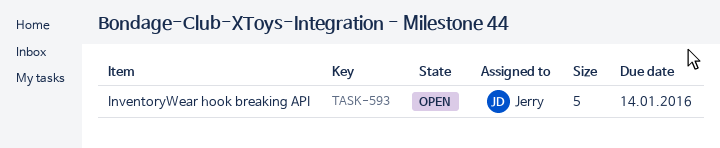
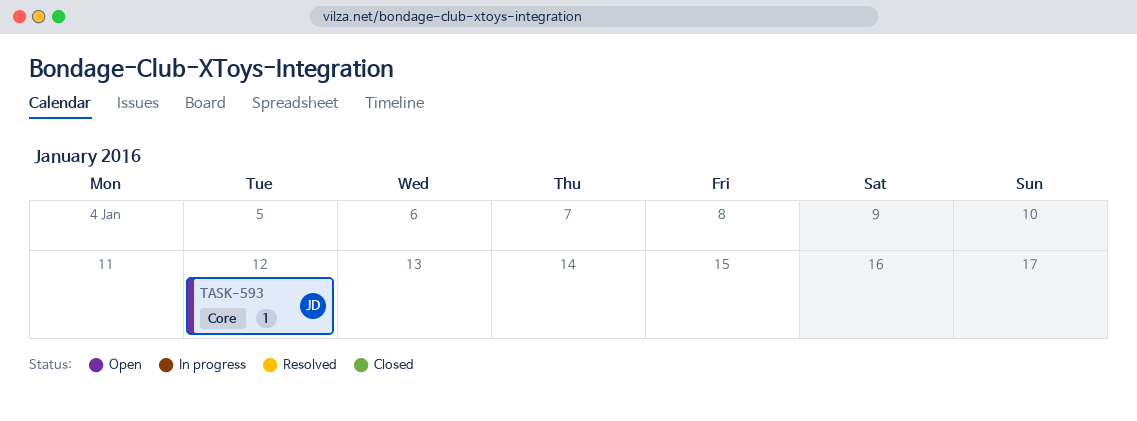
TASK-593, estimate: 5 -> 1
TASK-593, due: Jan 14 -> Jan 12

